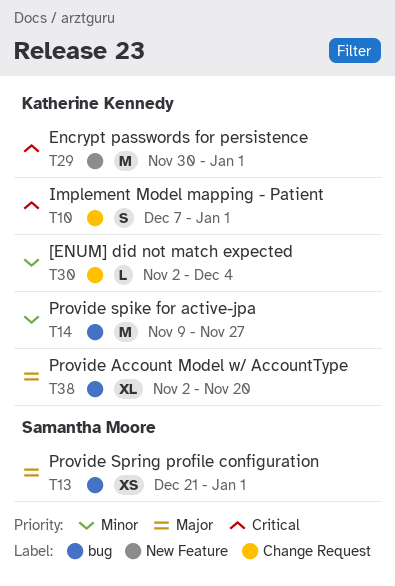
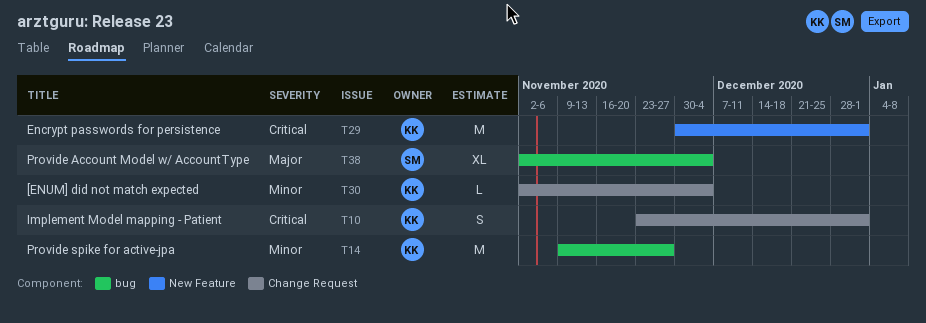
T10, start: Dec 7 -> Nov 23
T13: present -> none
T38, owner: Katherine Kennedy -> Samantha Moore
T38, due: Nov 20 -> Dec 4

